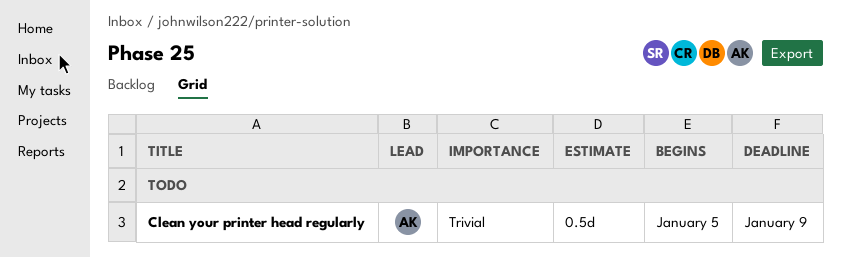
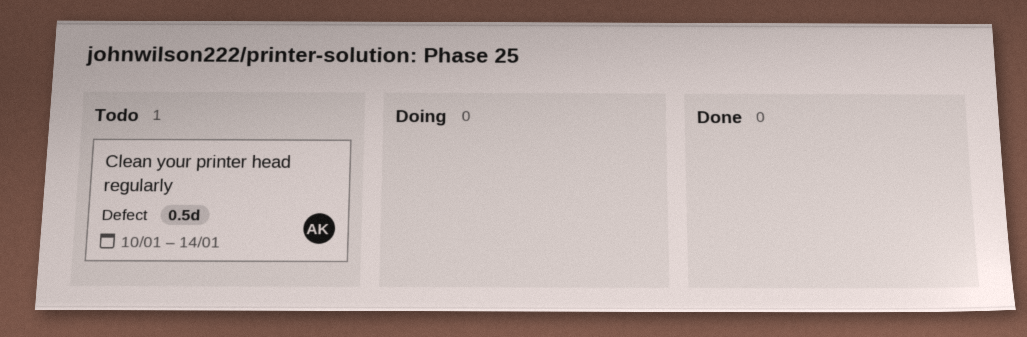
Clean your printer head regularly, start: Jan 5 -> Jan 10
Clean your printer head regularly, due: Jan 9 -> Jan 14

